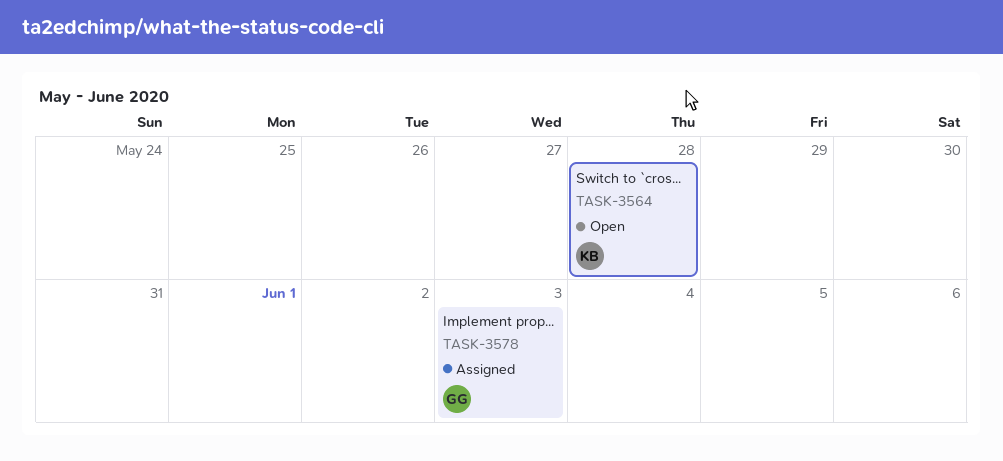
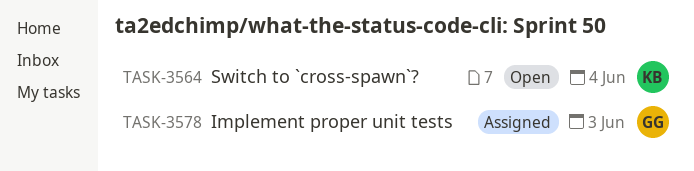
TASK-3564, due: May 28 -> Jun 4

